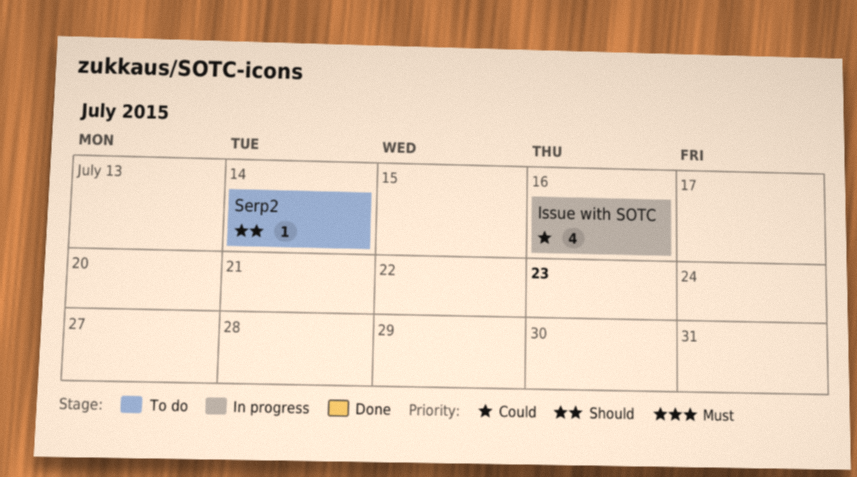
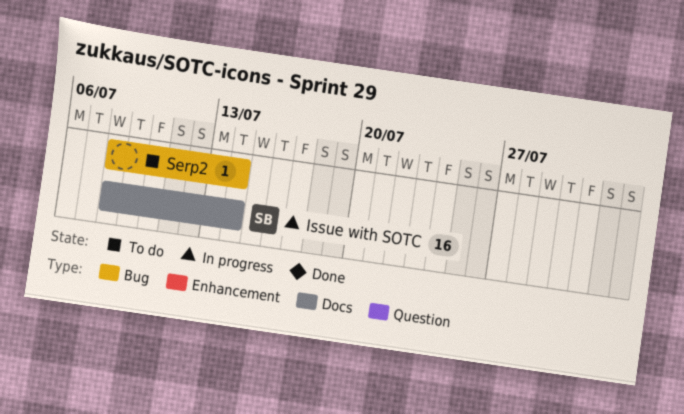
Issue with SOTC, estimate: 4 -> 16
Issue with SOTC, due: Jul 16 -> Jul 14

